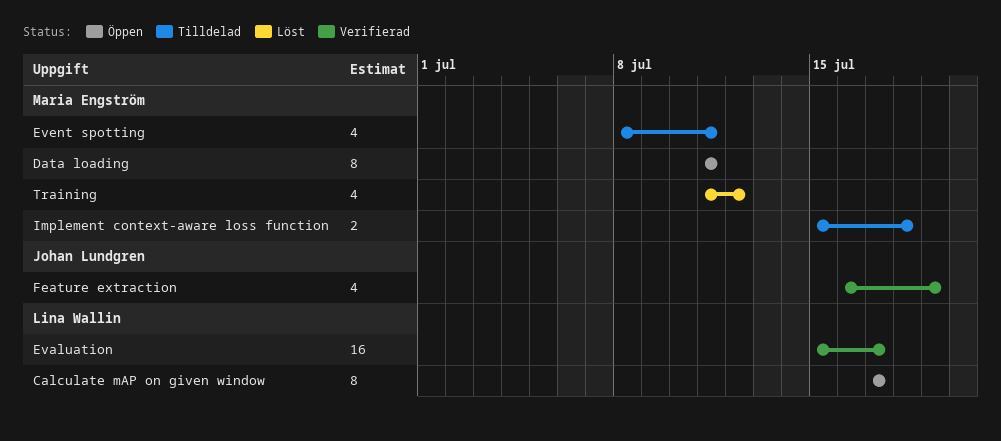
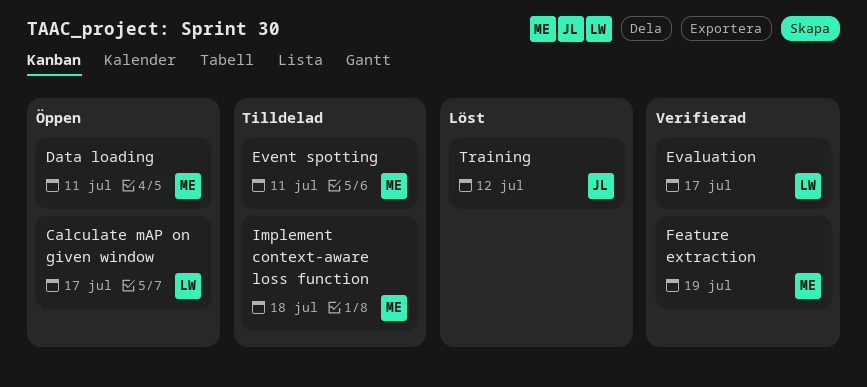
Feature extraction, owner: Johan Lundgren -> Maria Engström
Training, owner: Maria Engström -> Johan Lundgren

